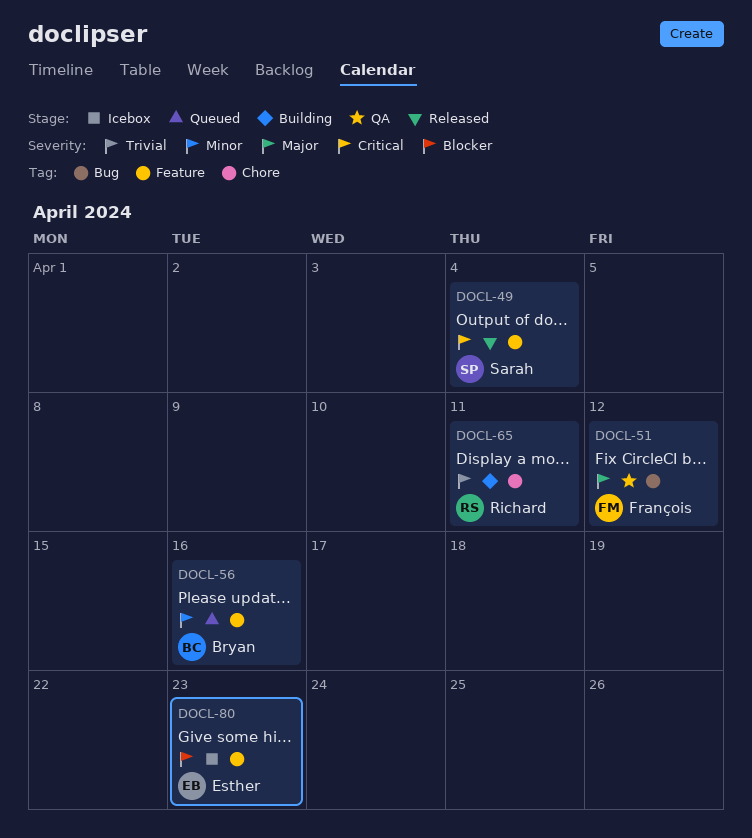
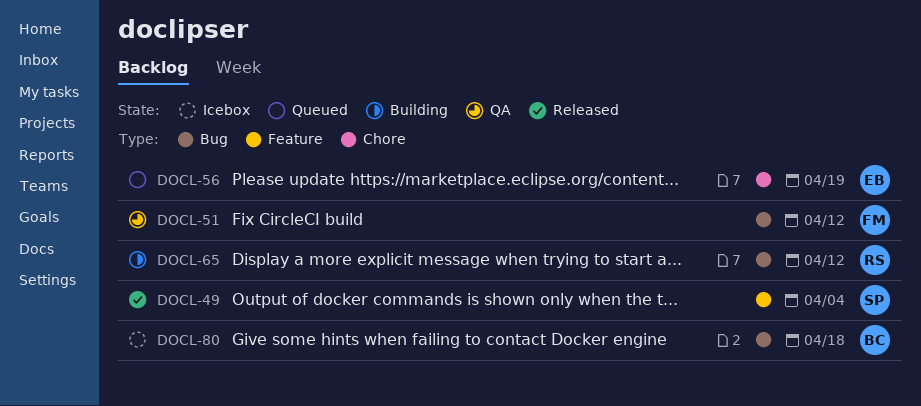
DOCL-56, owner: Bryan -> Esther
DOCL-56, label: Feature -> Chore
DOCL-56, due: Apr 16 -> Apr 19
DOCL-65, label: Chore -> Bug
DOCL-65, due: Apr 11 -> Apr 12
DOCL-80, owner: Esther -> Bryan
DOCL-80, label: Feature -> Bug
DOCL-80, due: Apr 23 -> Apr 18

